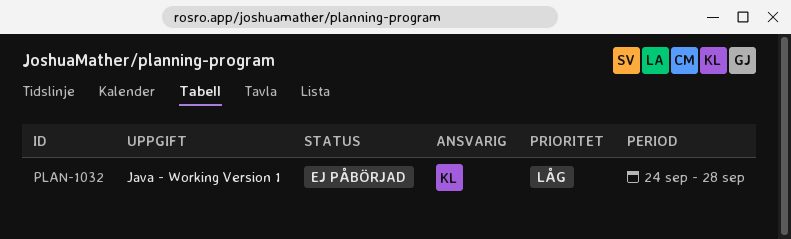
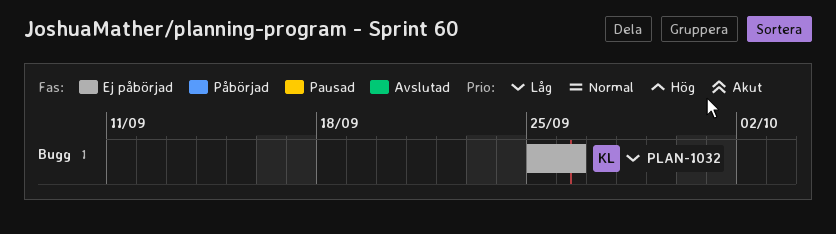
PLAN-1032, start: Sep 24 -> Sep 25
PLAN-1032, due: Sep 28 -> Sep 26

